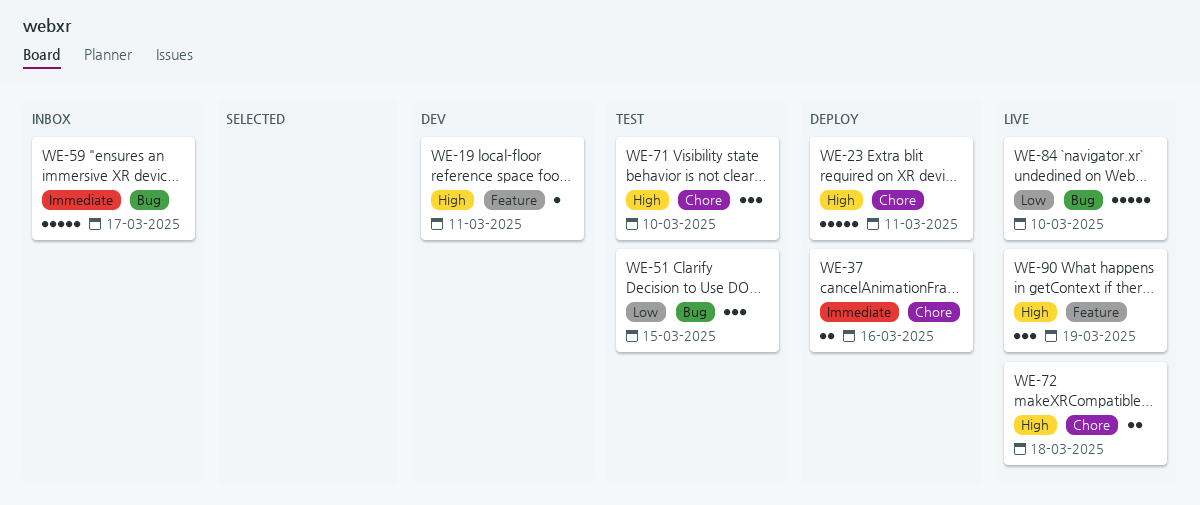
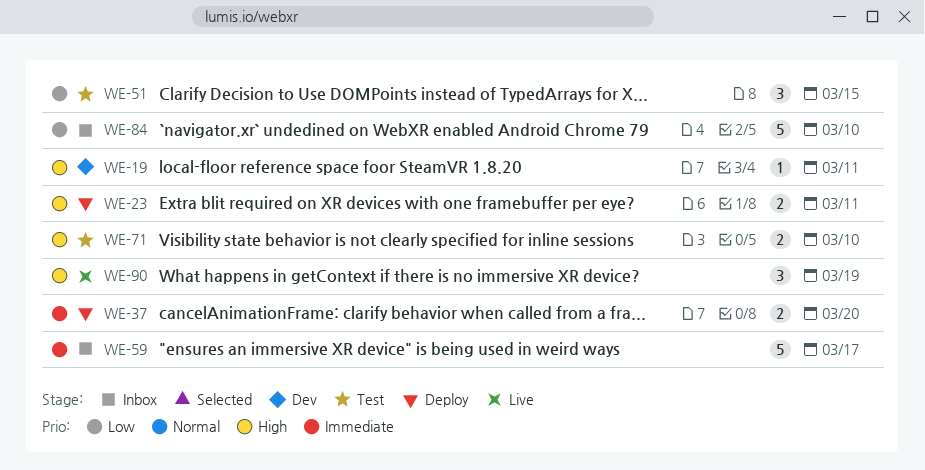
WE-23, estimate: 5 -> 2
WE-37, due: Mar 16 -> Mar 20
WE-71, estimate: 3 -> 2
WE-72: present -> none
WE-84, status: Live -> Inbox

